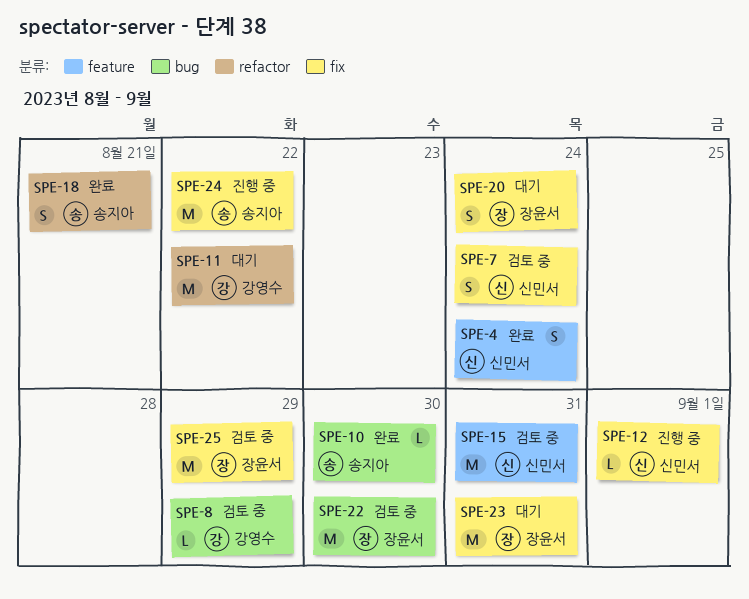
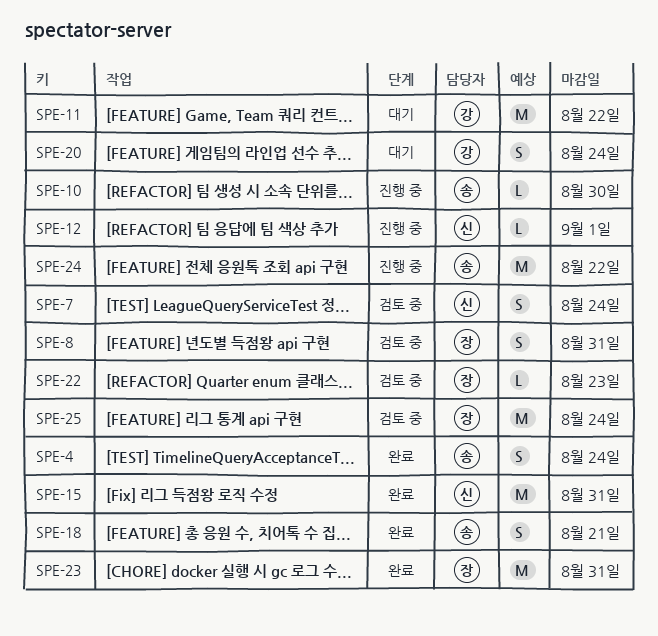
SPE-4, owner: 신민서 -> 송지아
SPE-8, owner: 강영수 -> 장윤서
SPE-8, estimate: L -> S
SPE-8, due: Aug 29 -> Aug 31
SPE-10, status: 완료 -> 진행 중
SPE-15, status: 검토 중 -> 완료
SPE-20, owner: 장윤서 -> 강영수
SPE-22, estimate: M -> L
SPE-22, due: Aug 30 -> Aug 23
SPE-23, status: 대기 -> 완료
SPE-25, due: Aug 29 -> Aug 24

